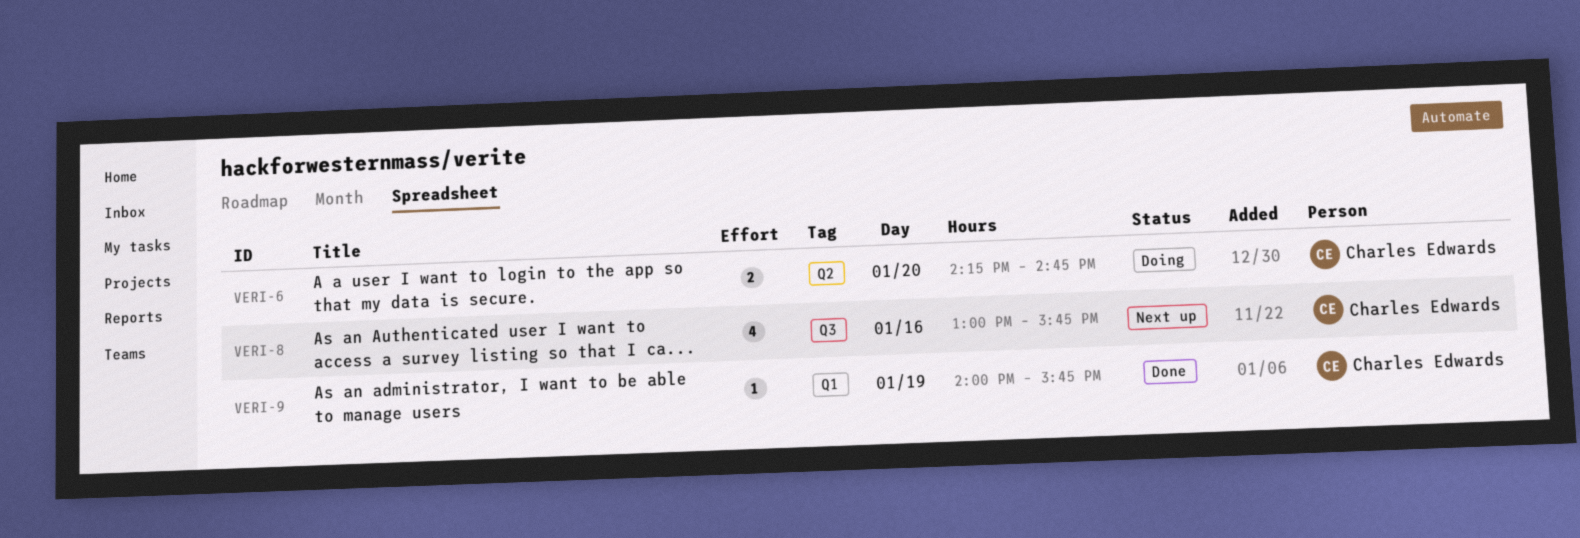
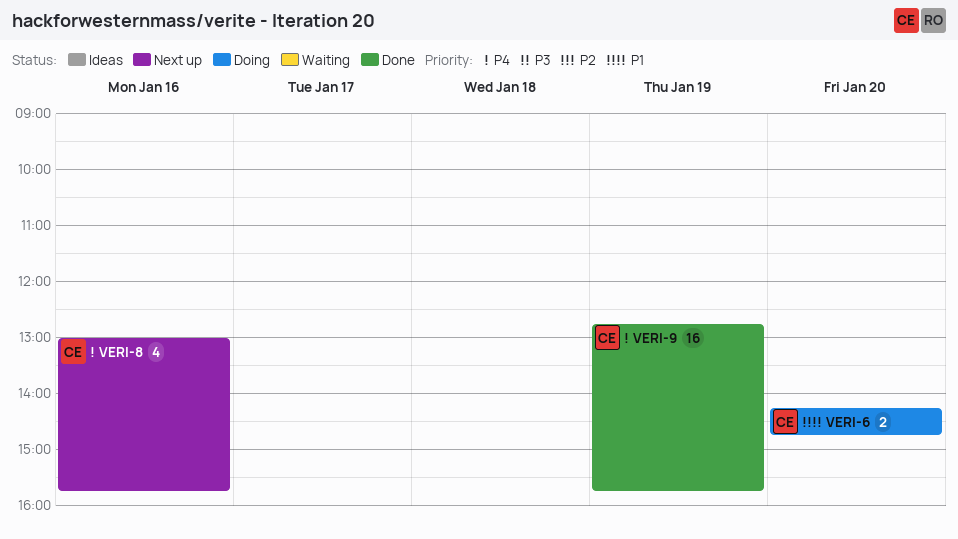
VERI-9, estimate: 1 -> 16
VERI-9, begins: 14:00 -> 12:45

